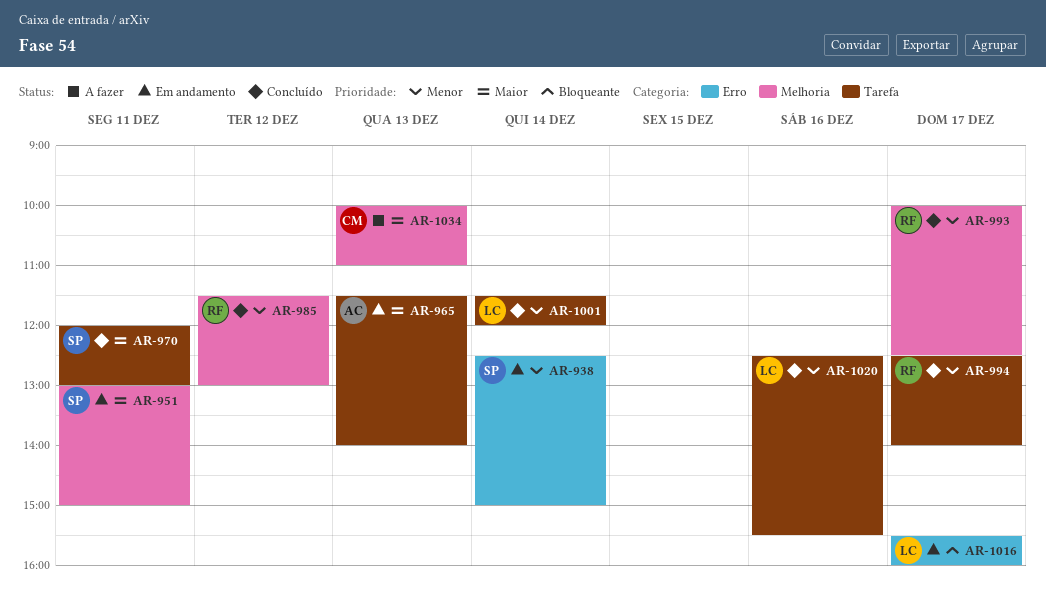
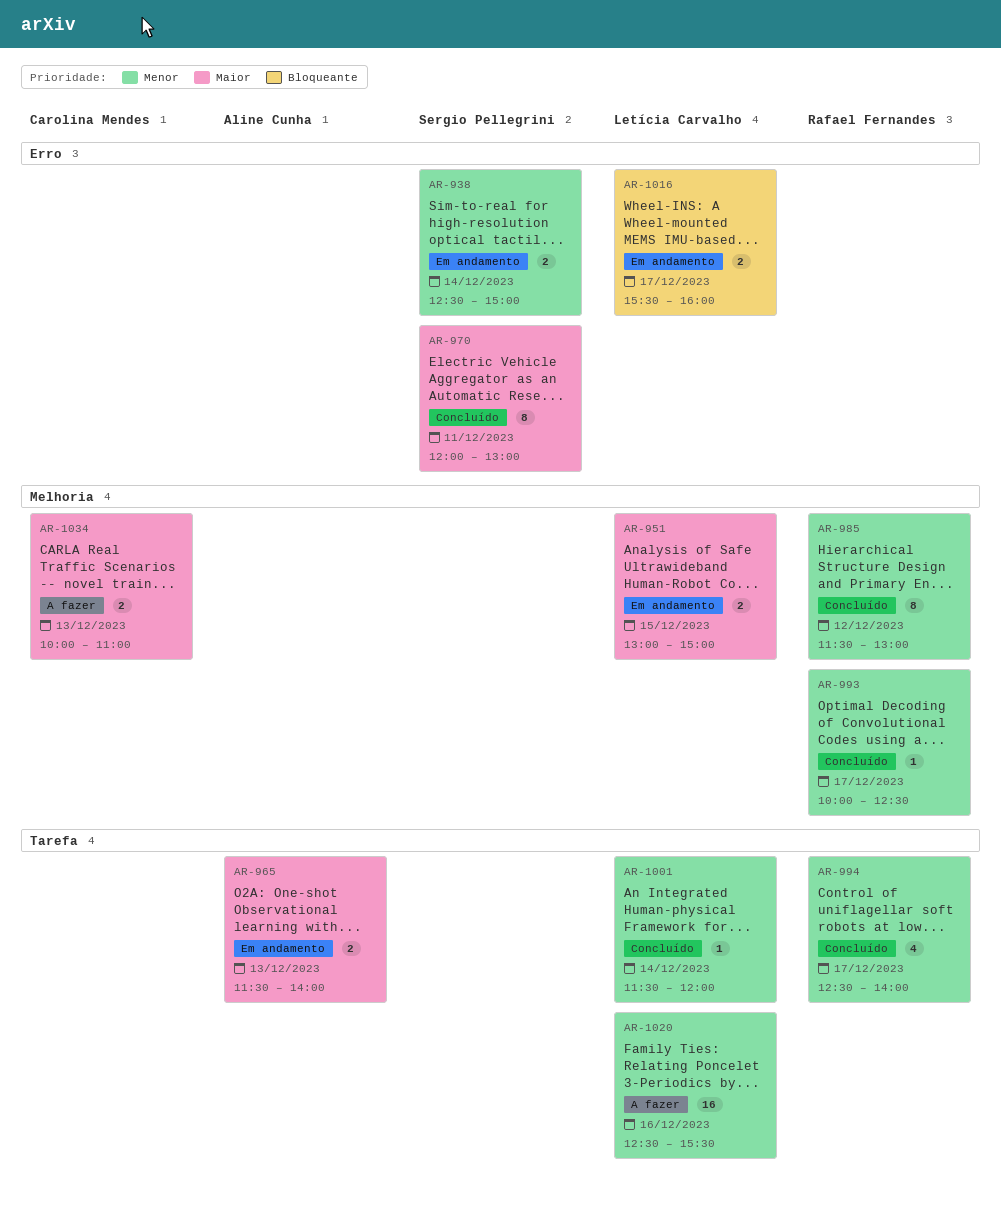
AR-951, owner: Sergio Pellegrini -> Letícia Carvalho
AR-951, day: Dec 11 -> Dec 15
AR-970, label: Tarefa -> Erro
AR-1020, status: Concluído -> A fazer

